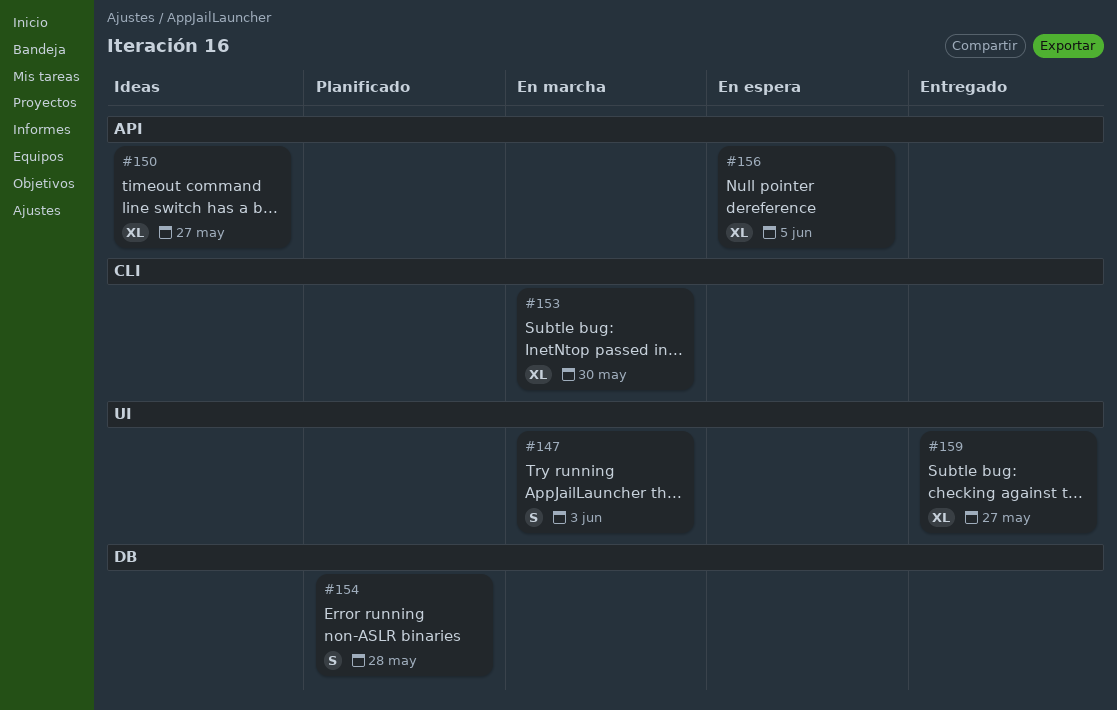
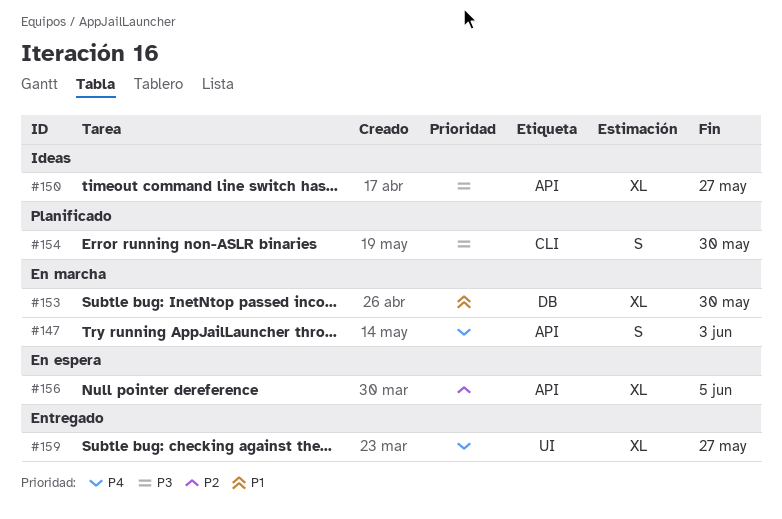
#147, label: UI -> API
#153, label: CLI -> DB
#154, label: DB -> CLI
#154, due: May 28 -> May 30

